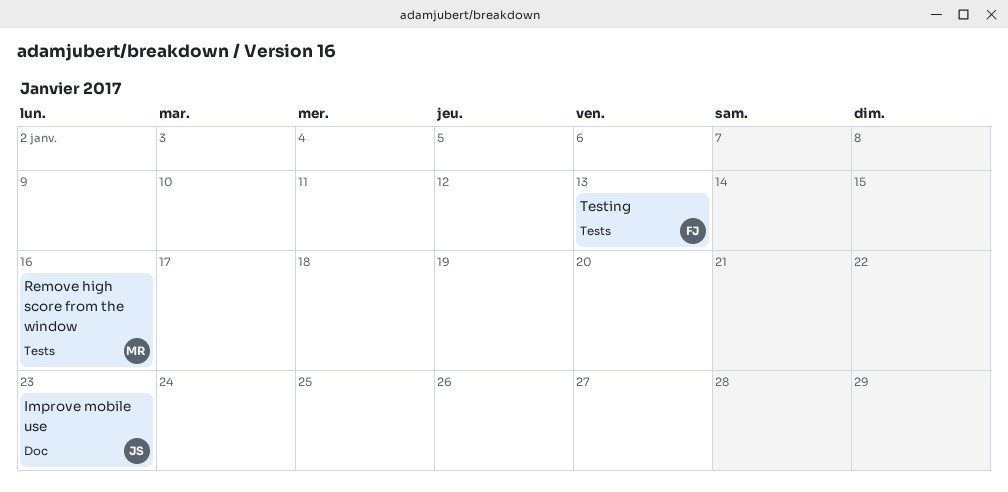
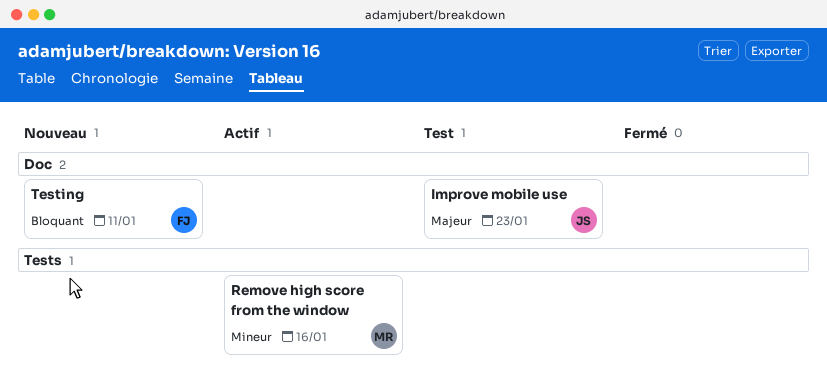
Testing, label: Tests -> Doc
Testing, due: Jan 13 -> Jan 11

